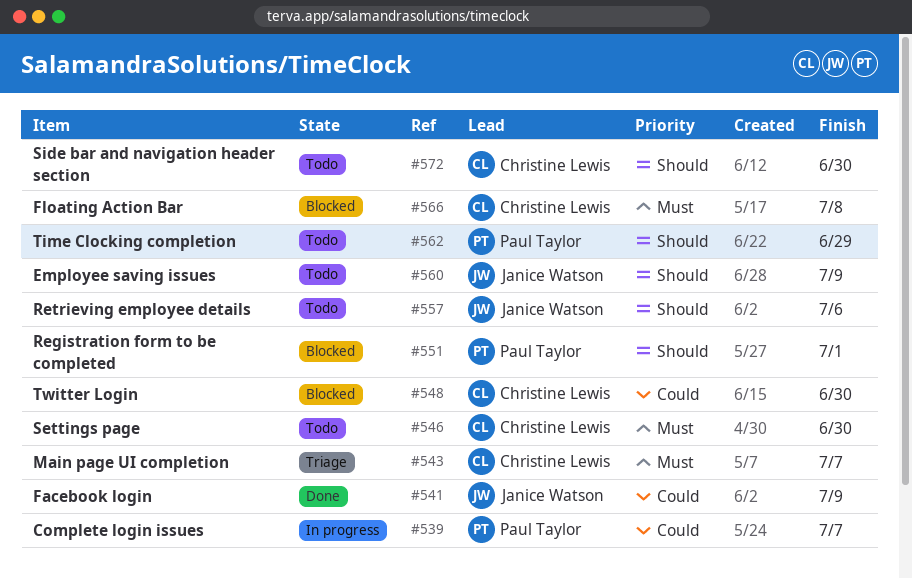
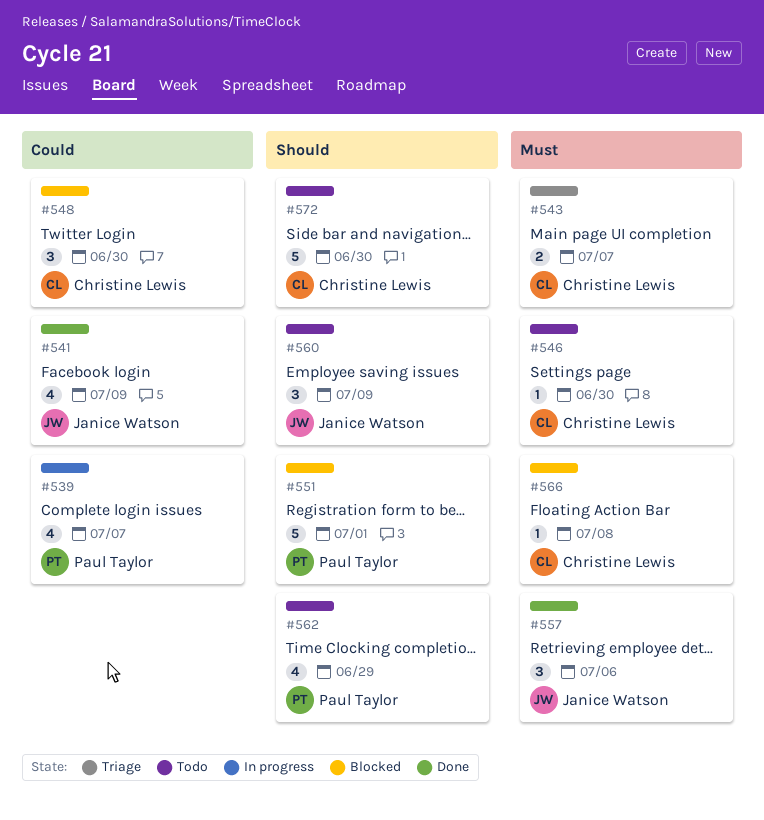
#557, status: Todo -> Done
#557, priority: Should -> Must

